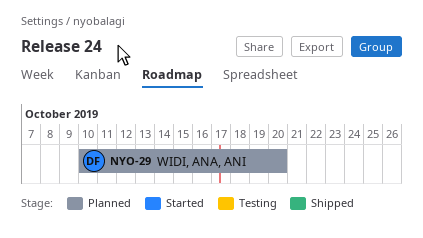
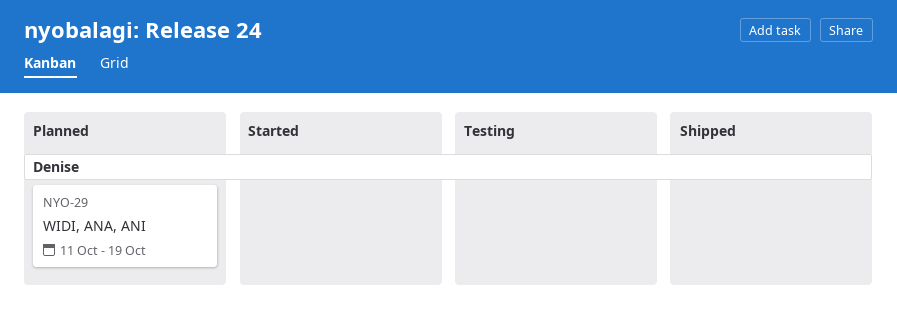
NYO-29, start: Oct 10 -> Oct 11
NYO-29, due: Oct 20 -> Oct 19

